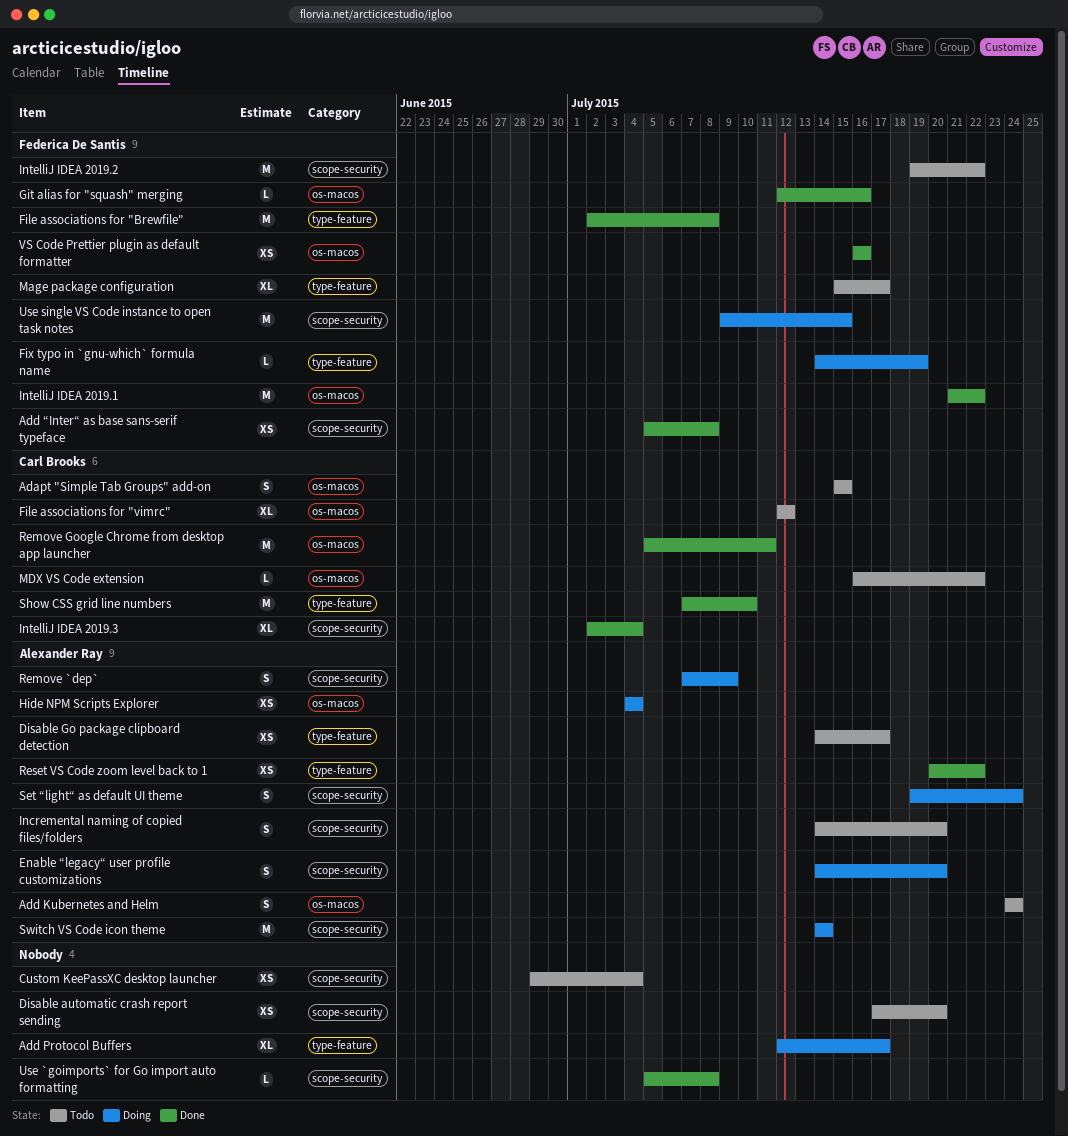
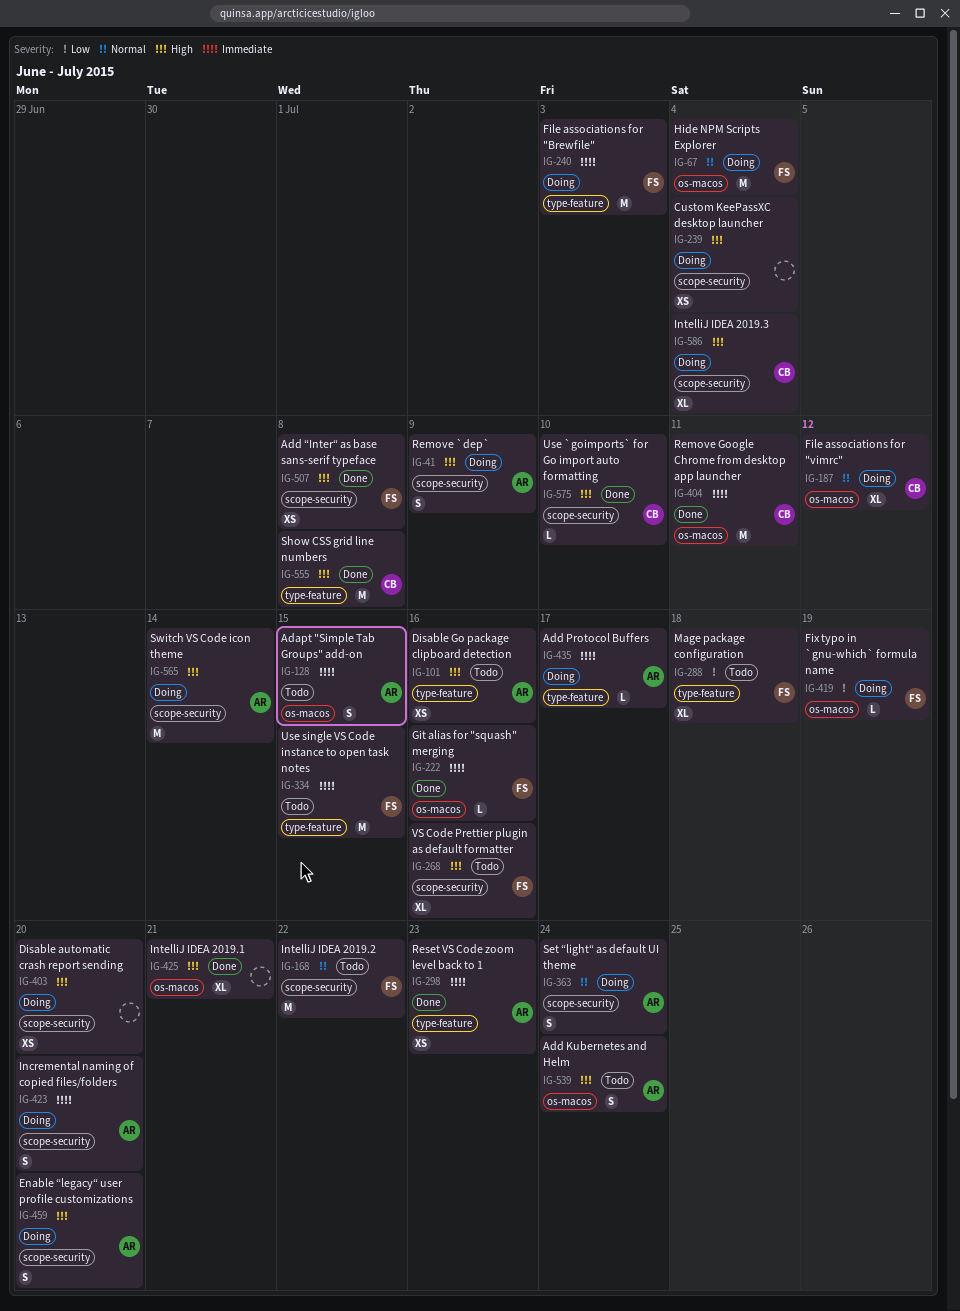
Adapt "Simple Tab Groups" add-on, owner: Carl Brooks -> Alexander Ray
Add Protocol Buffers, owner: none -> Alexander Ray
Add Protocol Buffers, estimate: XL -> L
Custom KeePassXC desktop launcher, status: Todo -> Doing
Disable automatic crash report sending, status: Todo -> Doing
Disable Go package clipboard detection, due: Jul 17 -> Jul 16
File associations for "Brewfile", status: Done -> Doing
File associations for "Brewfile", due: Jul 8 -> Jul 3
File associations for "vimrc", status: Todo -> Doing
Fix typo in `gnu-which` formula name, label: type-feature -> os-macos
Hide NPM Scripts Explorer, owner: Alexander Ray -> Federica De Santis
Hide NPM Scripts Explorer, estimate: XS -> M
Incremental naming of copied files/folders, status: Todo -> Doing
IntelliJ IDEA 2019.1, owner: Federica De Santis -> none
IntelliJ IDEA 2019.1, estimate: M -> XL
IntelliJ IDEA 2019.1, due: Jul 22 -> Jul 21
IntelliJ IDEA 2019.3, status: Done -> Doing
Mage package configuration, due: Jul 17 -> Jul 18
MDX VS Code extension: present -> none
Reset VS Code zoom level back to 1, due: Jul 22 -> Jul 23
Show CSS grid line numbers, due: Jul 10 -> Jul 8
Use `goimports` for Go import auto formatting, owner: none -> Carl Brooks
Use `goimports` for Go import auto formatting, due: Jul 8 -> Jul 10
Use single VS Code instance to open task notes, status: Doing -> Todo
Use single VS Code instance to open task notes, label: scope-security -> type-feature
VS Code Prettier plugin as default formatter, status: Done -> Todo
VS Code Prettier plugin as default formatter, label: os-macos -> scope-security
VS Code Prettier plugin as default formatter, estimate: XS -> XL

